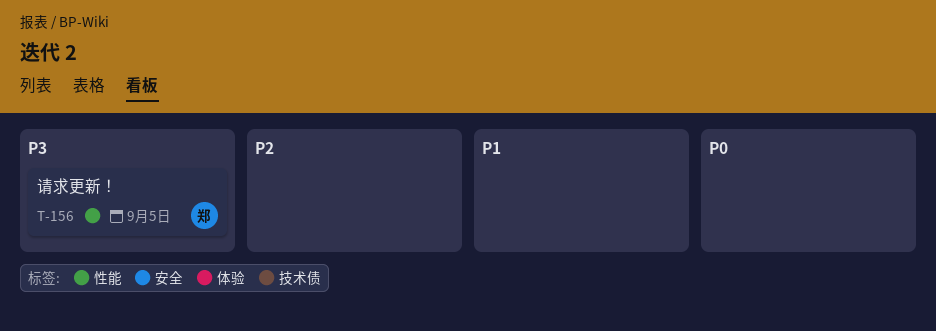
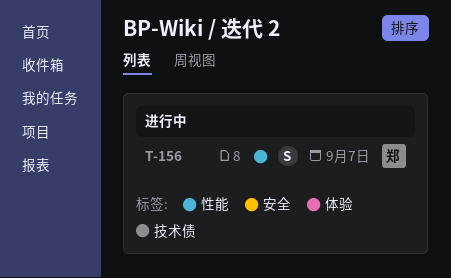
T-156, due: Sep 5 -> Sep 7

